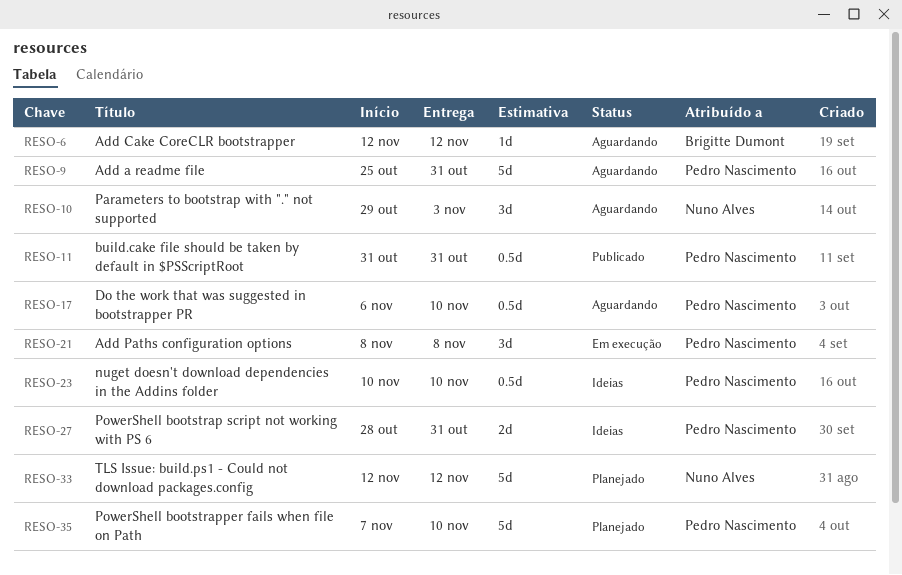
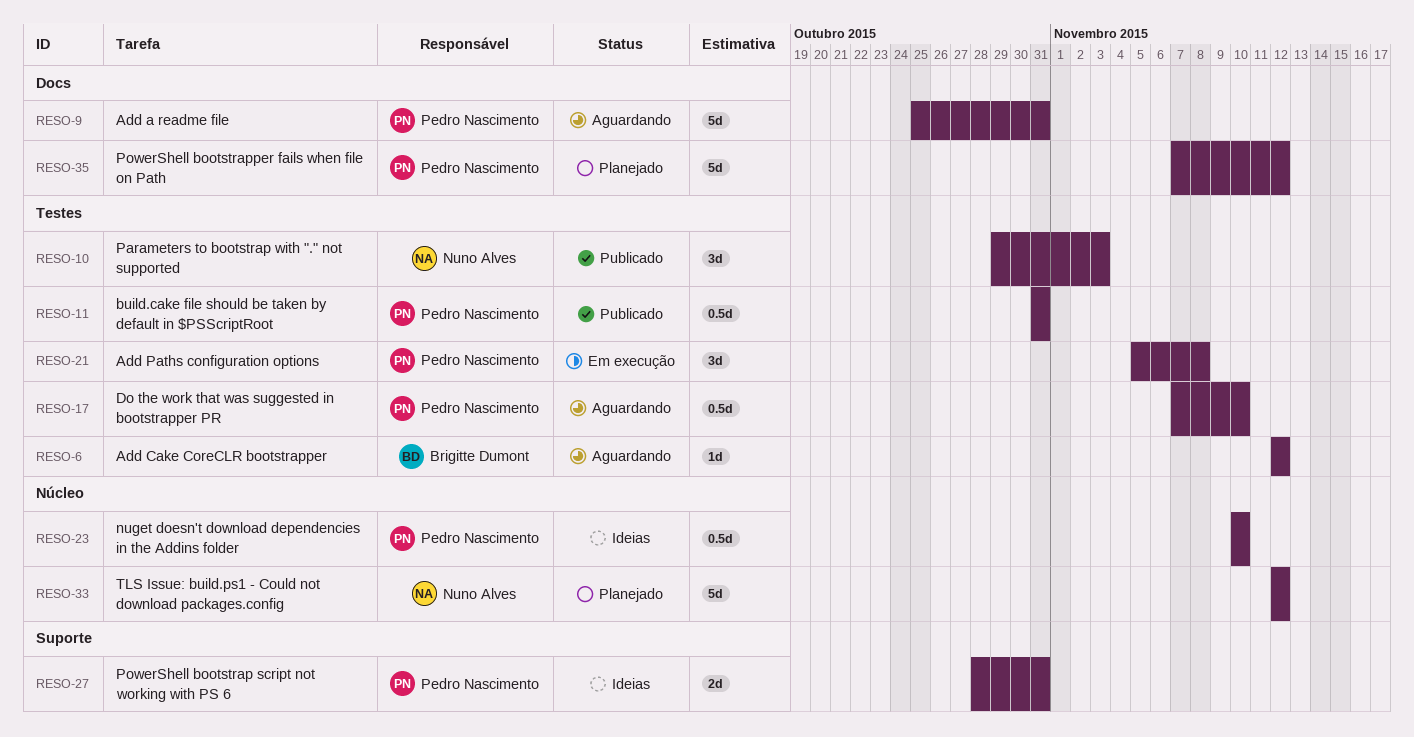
RESO-10, status: Aguardando -> Publicado
RESO-17, start: Nov 6 -> Nov 7
RESO-21, start: Nov 8 -> Nov 5
RESO-35, due: Nov 10 -> Nov 12

